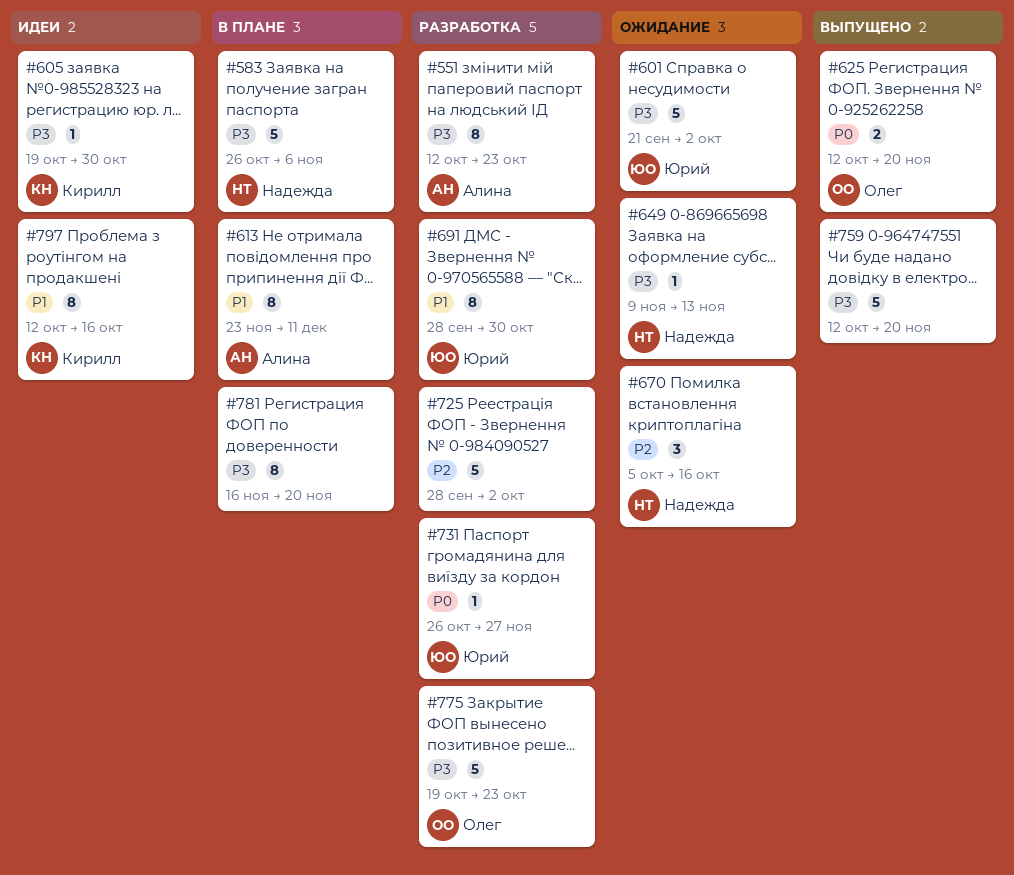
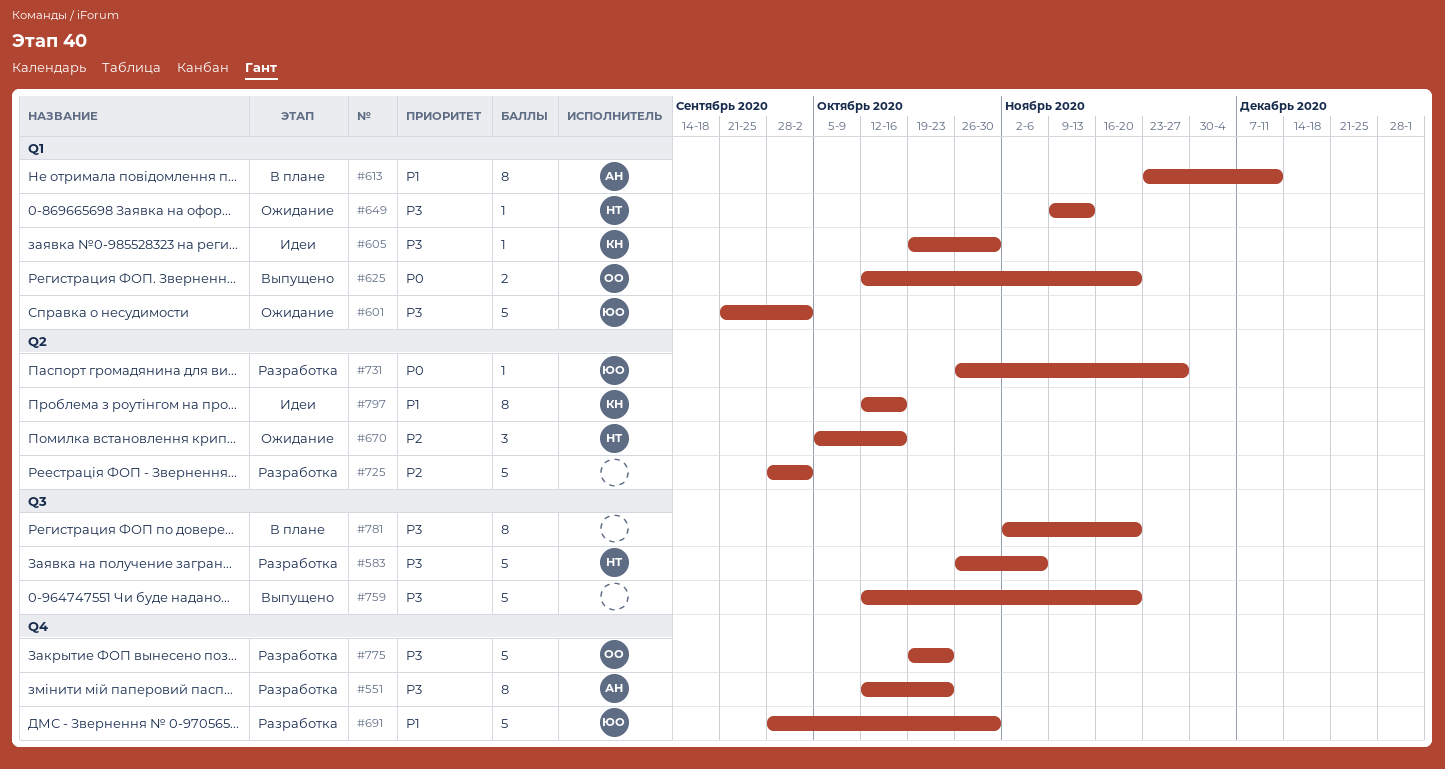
#583, status: В плане -> Разработка
#691, estimate: 8 -> 5
#781, start: Nov 16 -> Nov 2

